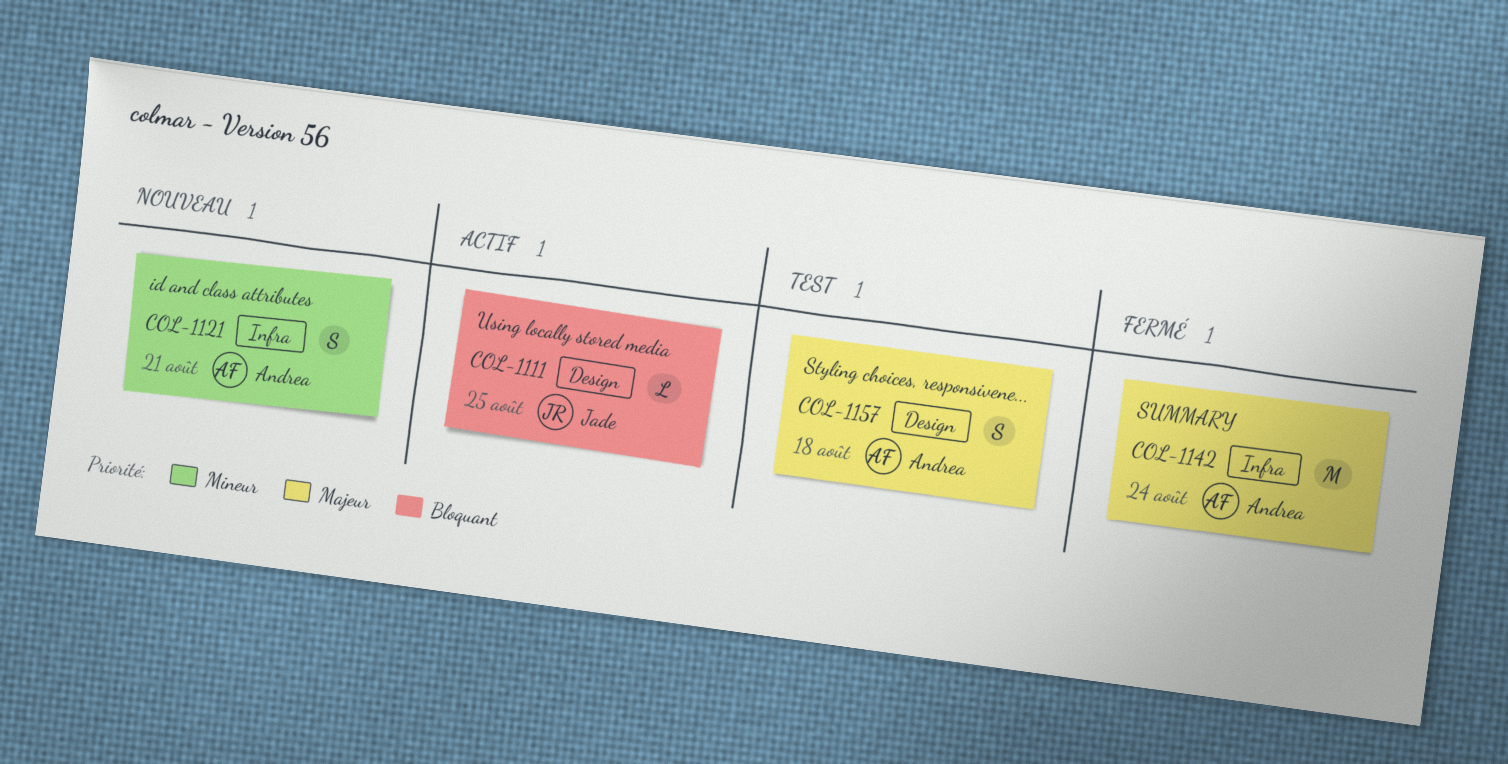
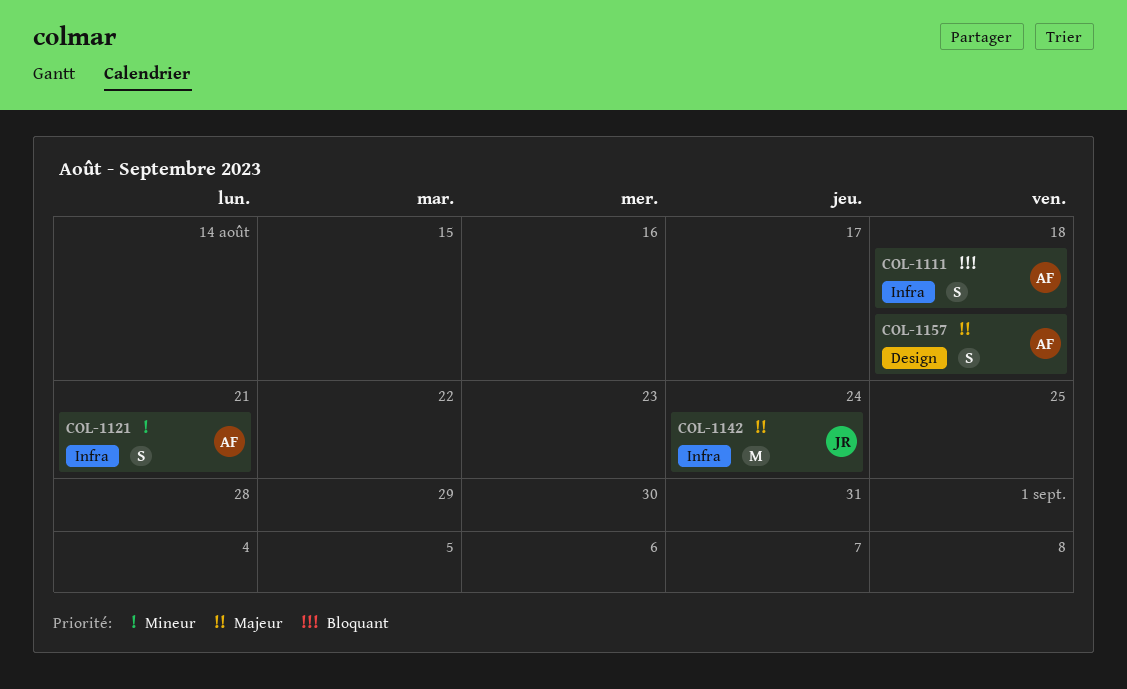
COL-1111, owner: Jade -> Andrea
COL-1111, label: Design -> Infra
COL-1111, estimate: L -> S
COL-1111, due: Aug 25 -> Aug 18
COL-1142, owner: Andrea -> Jade

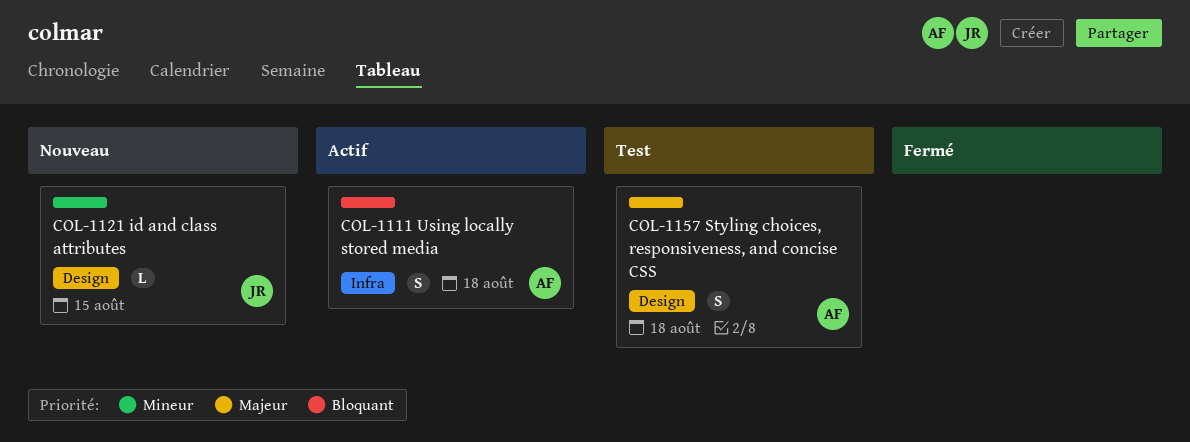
COL-1121, owner: AF -> JR
COL-1121, label: Infra -> Design
COL-1121, estimate: S -> L
COL-1121, due: Aug 21 -> Aug 15
COL-1142: present -> none

